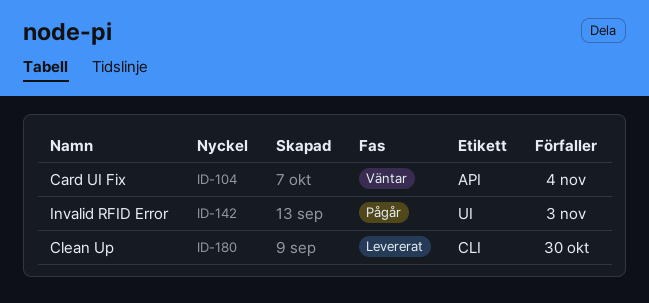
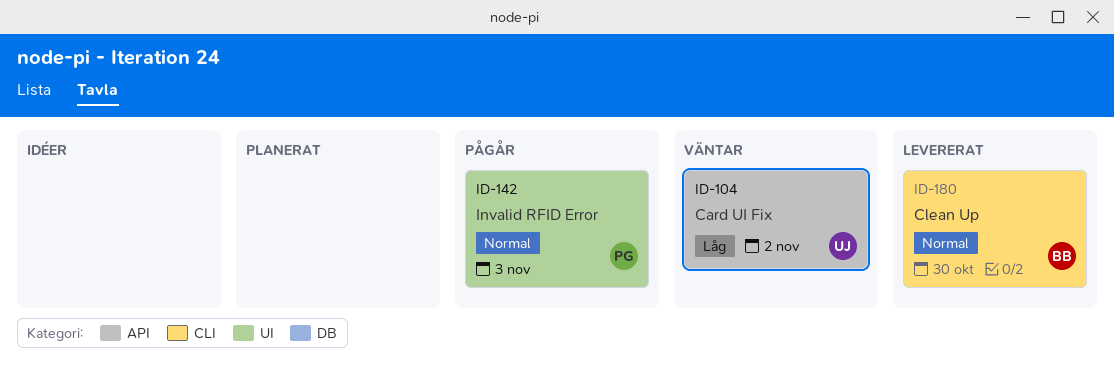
ID-104, due: Nov 4 -> Nov 2

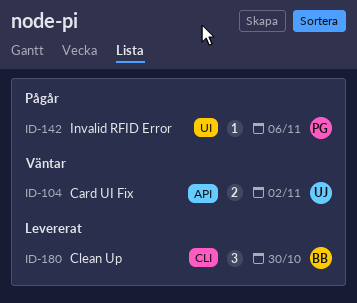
ID-142, due: Nov 3 -> Nov 6

